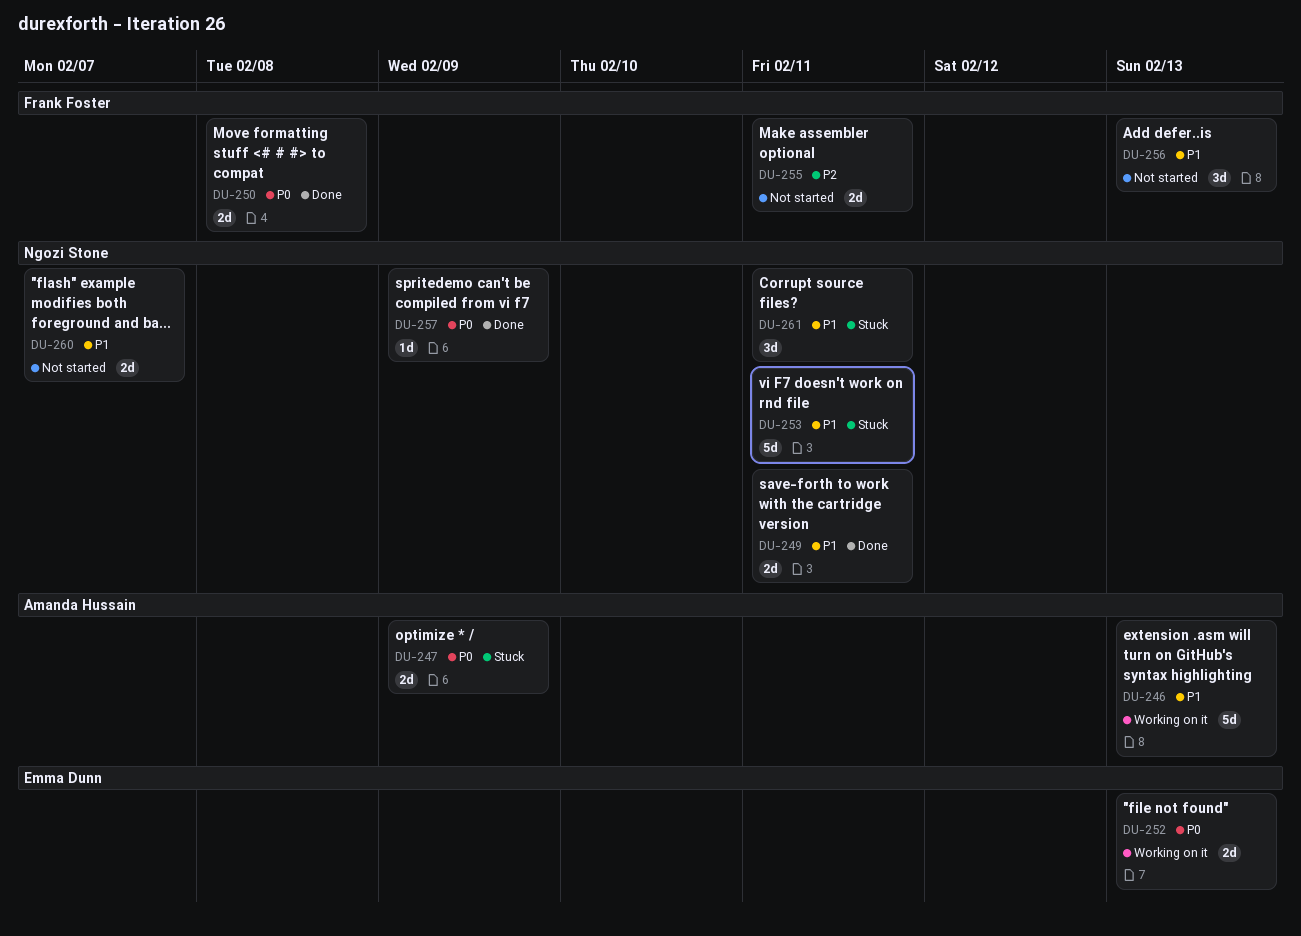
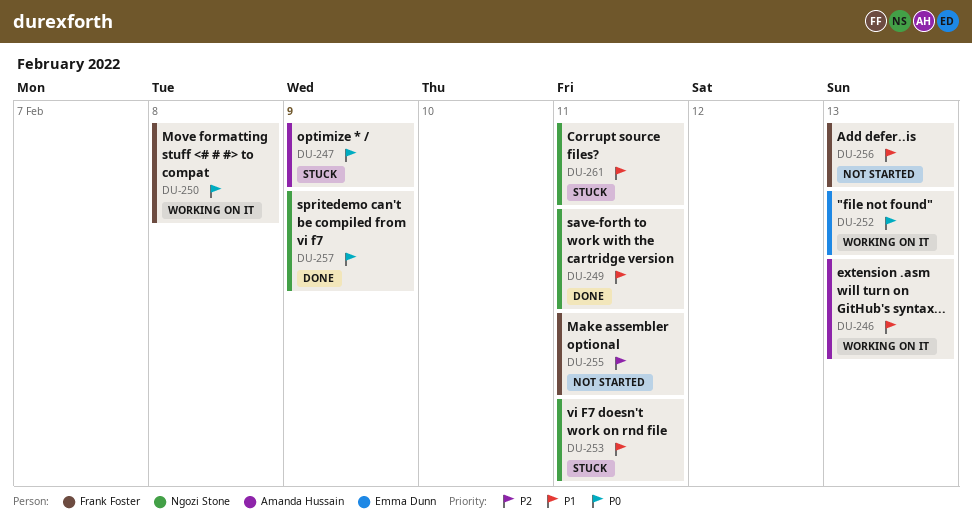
DU-250, status: Done -> Working on it
DU-260: present -> none

